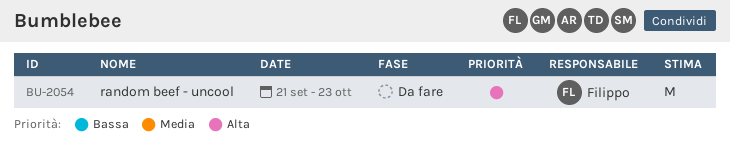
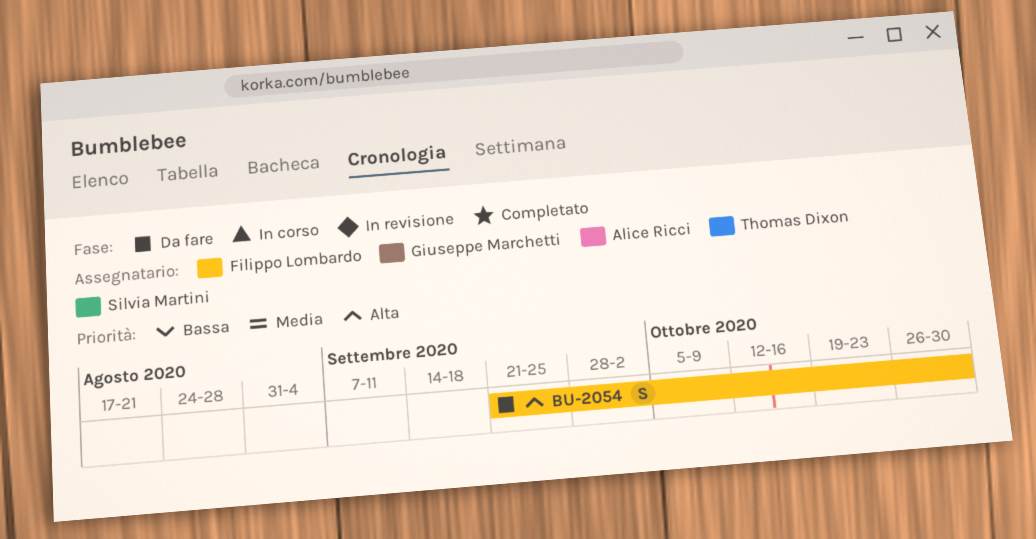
BU-2054, estimate: M -> S
BU-2054, due: Oct 23 -> Oct 30

